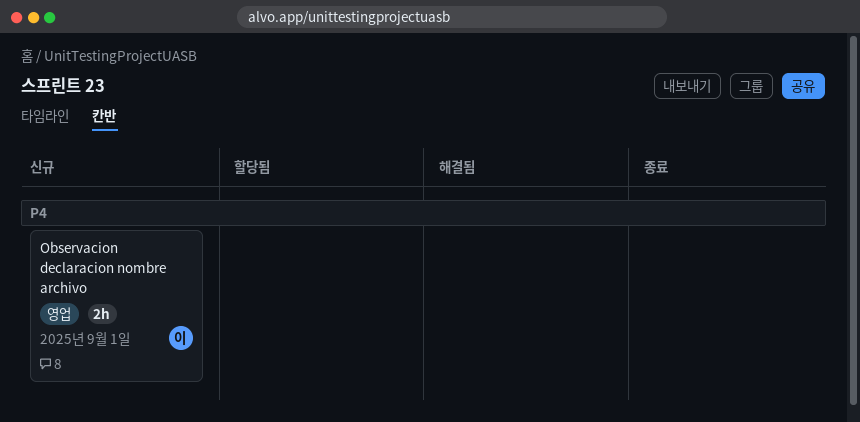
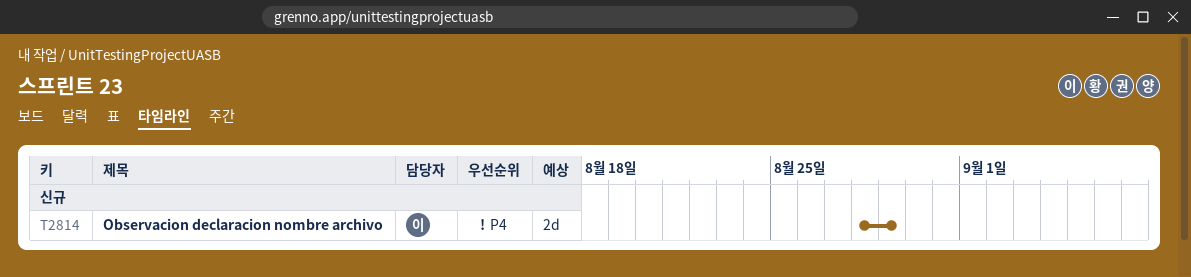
Observacion declaracion nombre archivo, estimate: 2h -> 2d
Observacion declaracion nombre archivo, due: Sep 1 -> Aug 29

